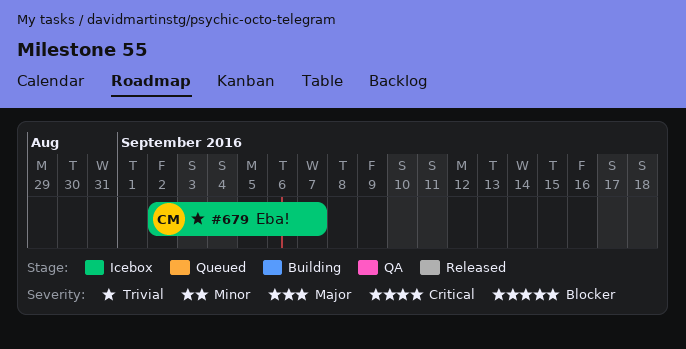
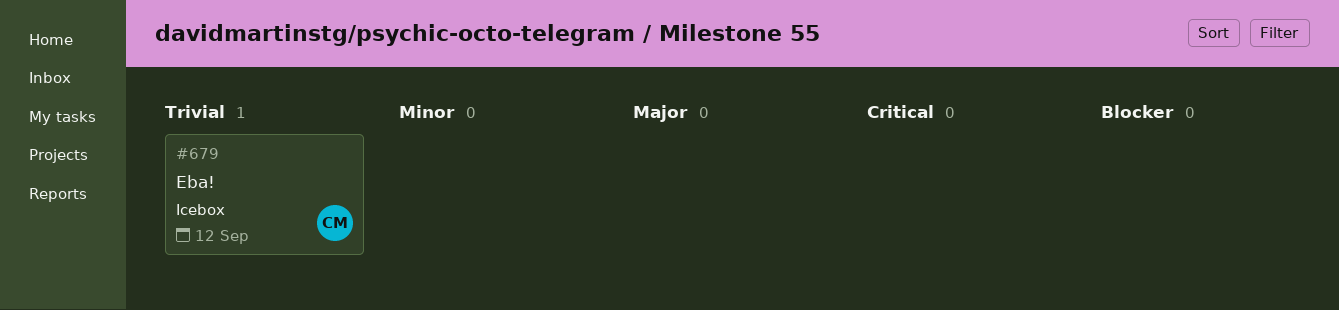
#679, due: Sep 7 -> Sep 12

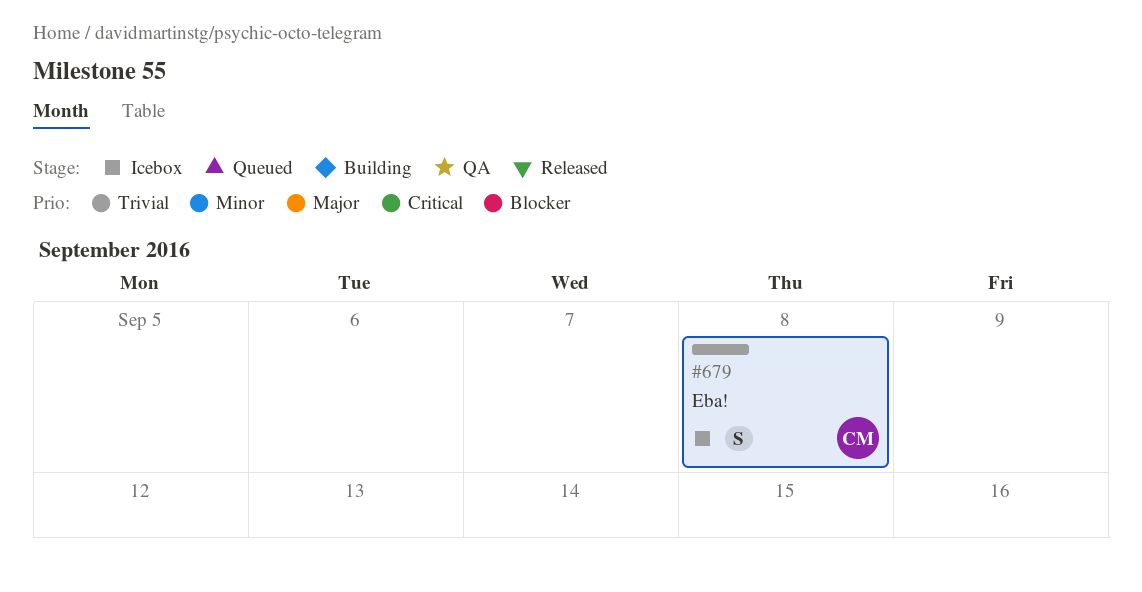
#679, due: Sep 12 -> Sep 8

